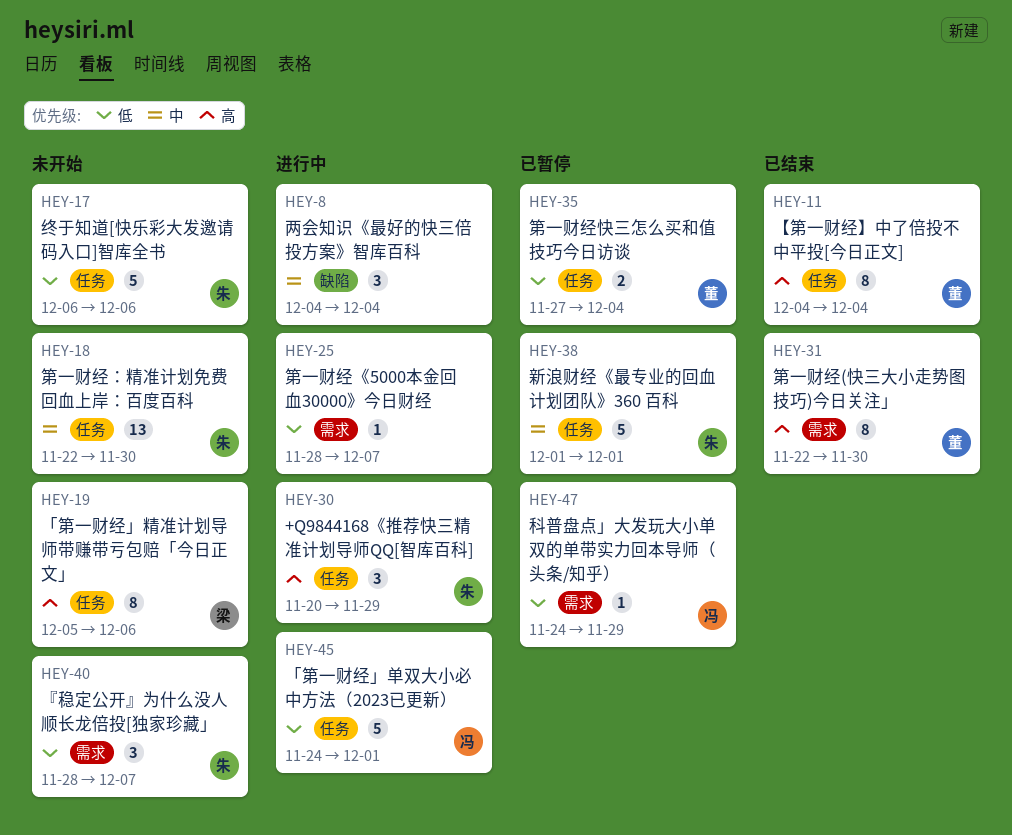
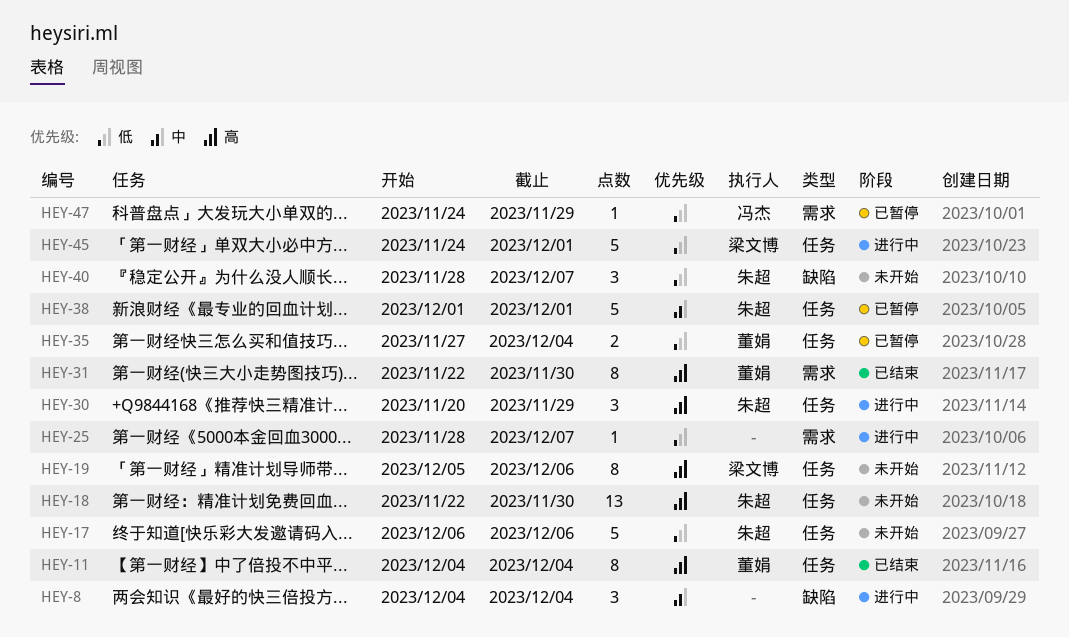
HEY-18, priority: 中 -> 高
HEY-40, label: 需求 -> 缺陷
HEY-45, owner: 冯杰 -> 梁文博

